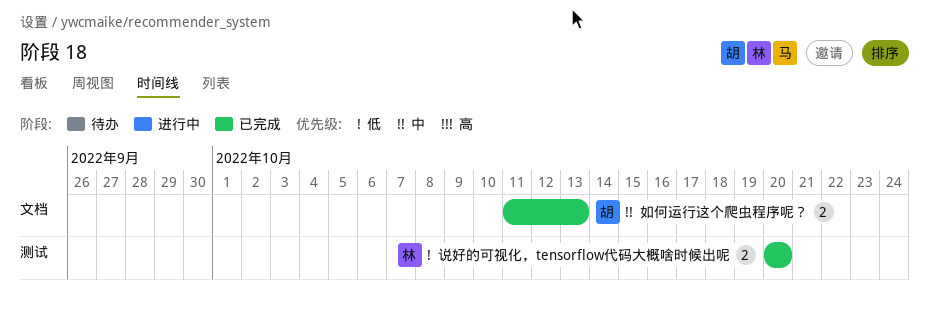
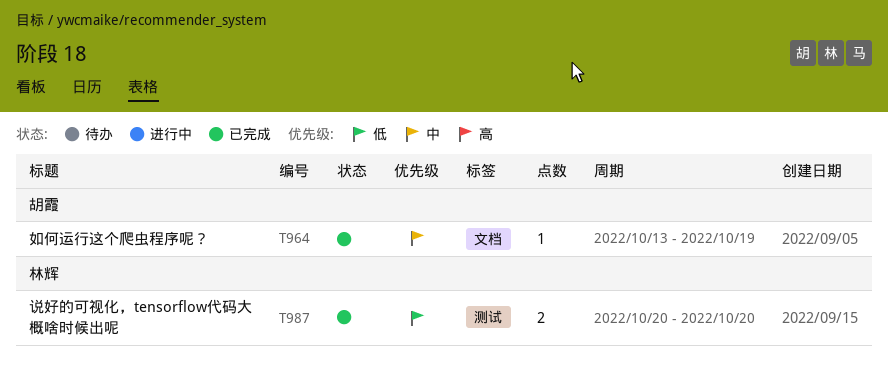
如何运行这个爬虫程序呢？, estimate: 2 -> 1
如何运行这个爬虫程序呢？, start: Oct 11 -> Oct 13
如何运行这个爬虫程序呢？, due: Oct 13 -> Oct 19

